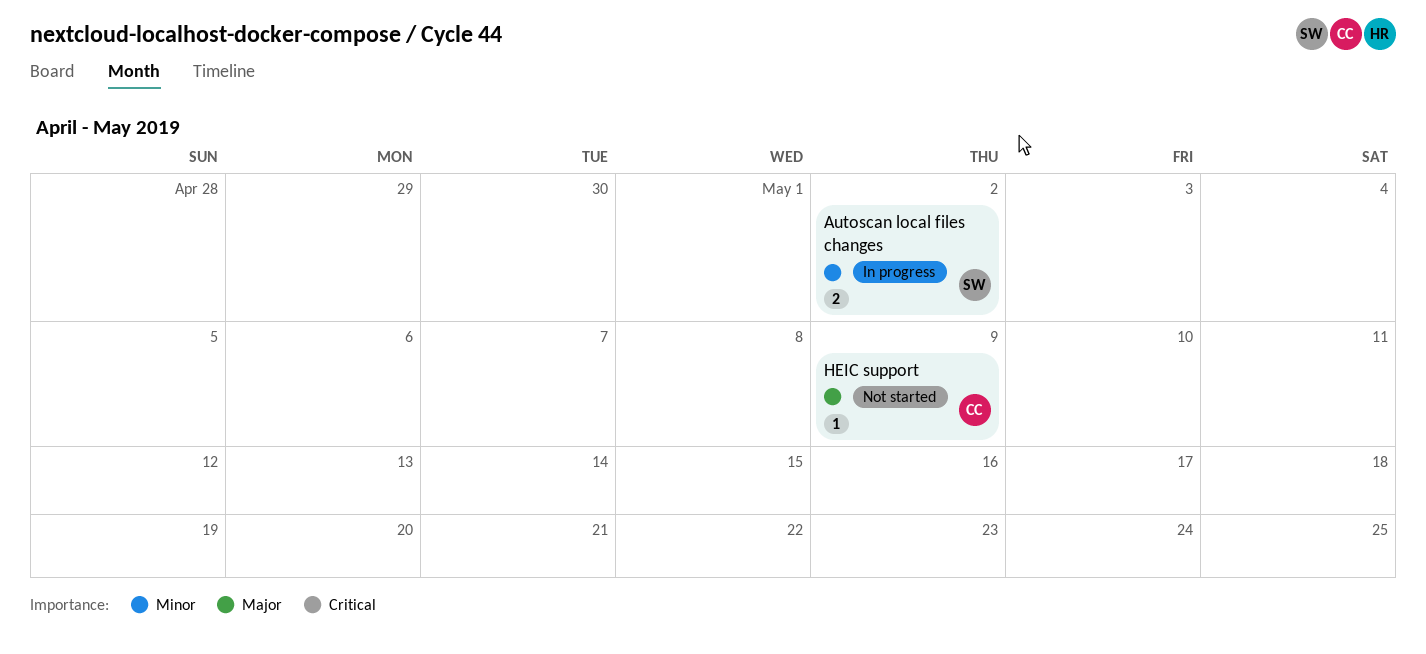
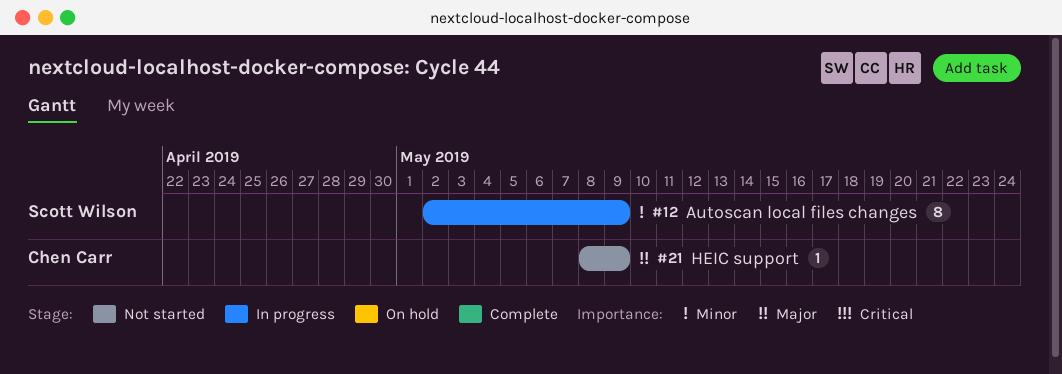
Autoscan local files changes, estimate: 2 -> 8
Autoscan local files changes, due: May 2 -> May 9

